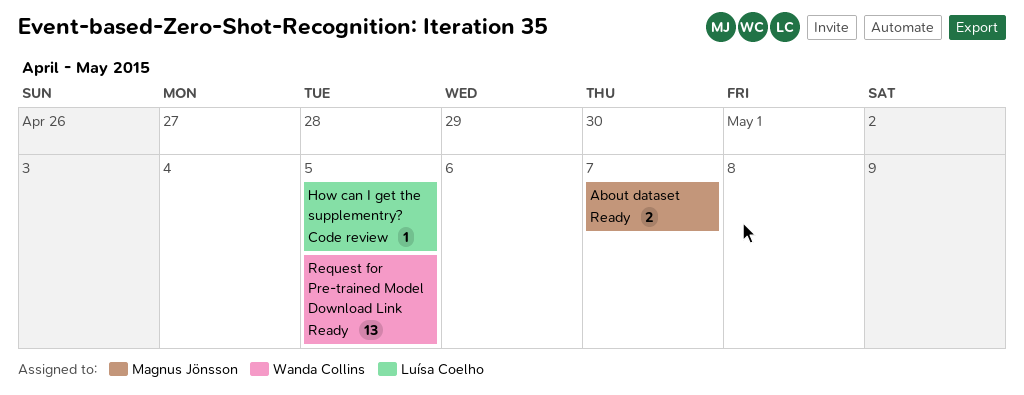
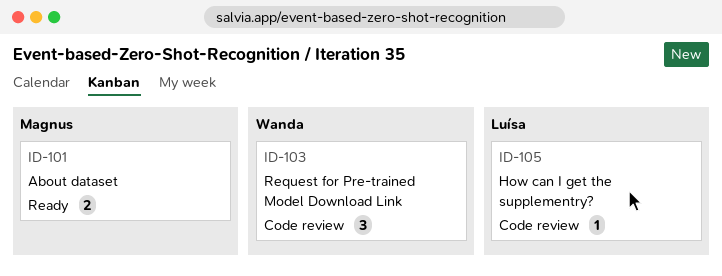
Request for Pre-trained Model Download Link, status: Ready -> Code review
Request for Pre-trained Model Download Link, estimate: 13 -> 3

